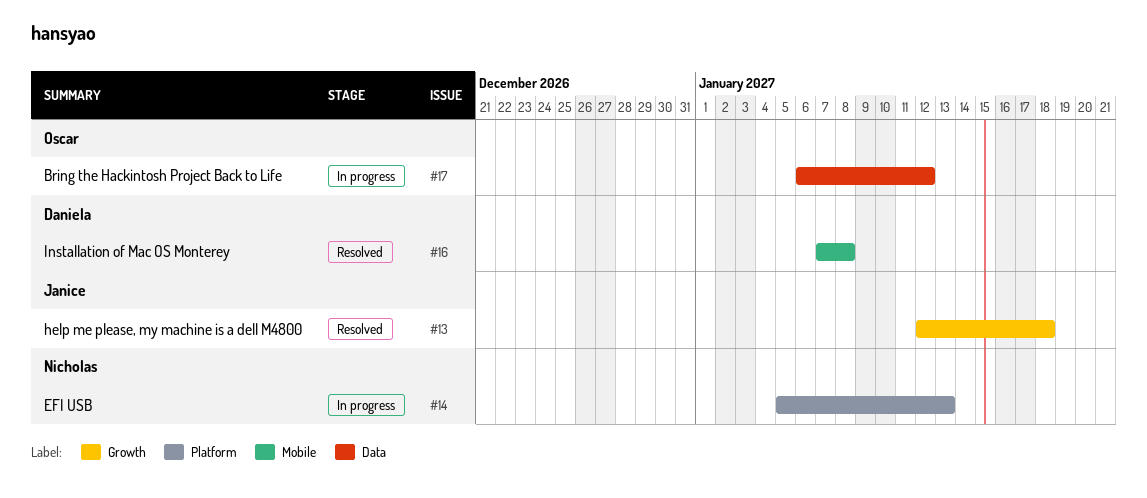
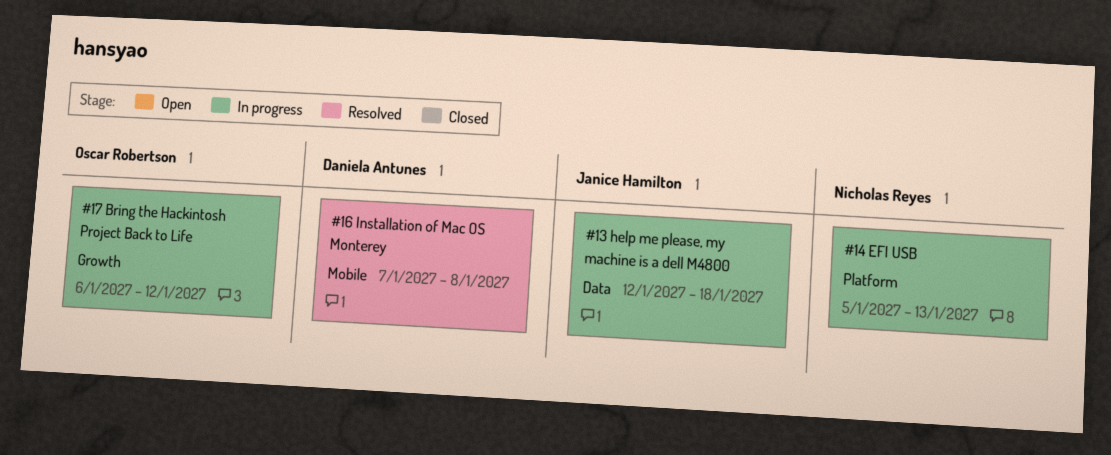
#13, status: Resolved -> In progress
#13, label: Growth -> Data
#17, label: Data -> Growth

